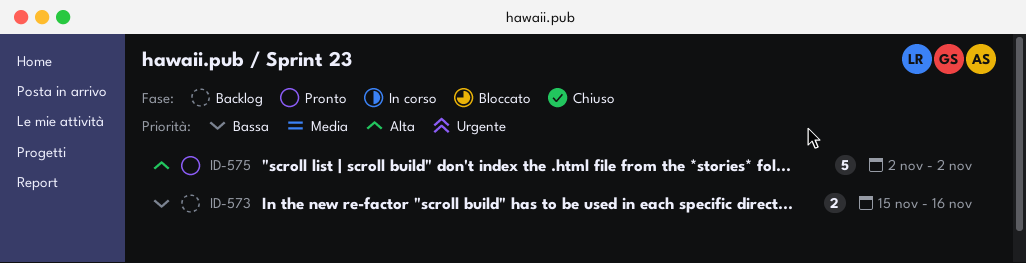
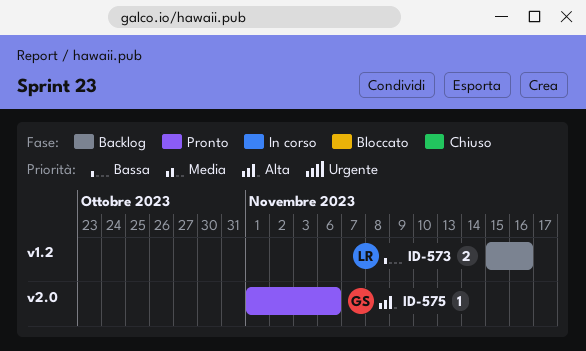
ID-575, estimate: 5 -> 1
ID-575, start: Nov 2 -> Nov 1
ID-575, due: Nov 2 -> Nov 6

